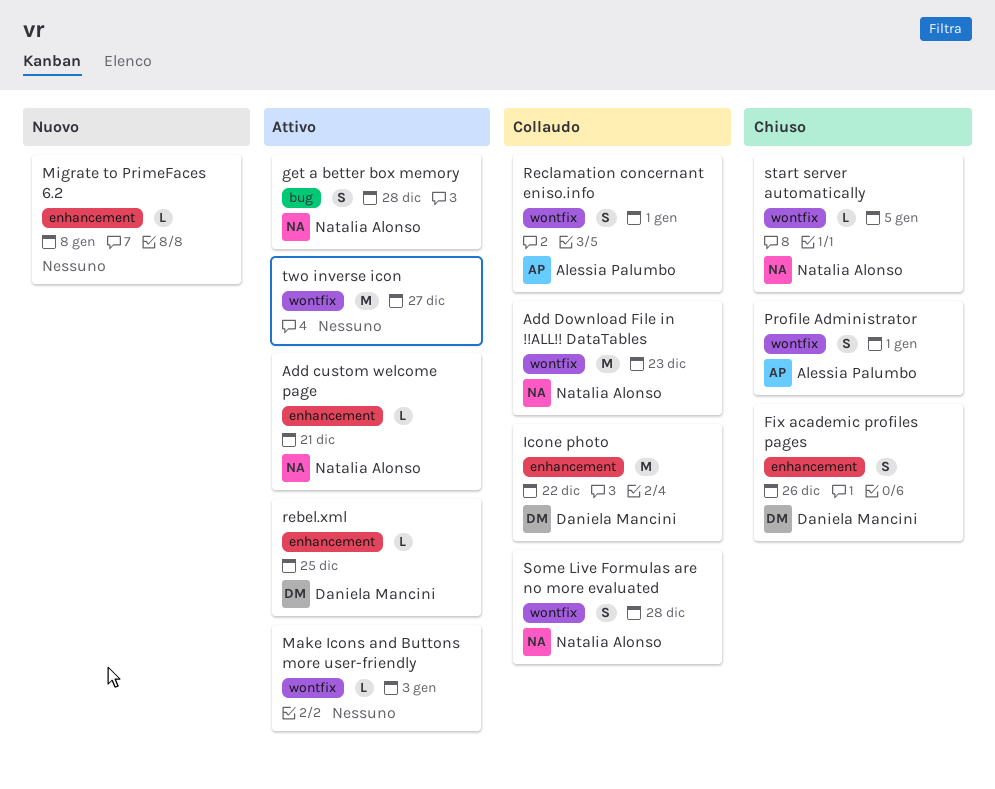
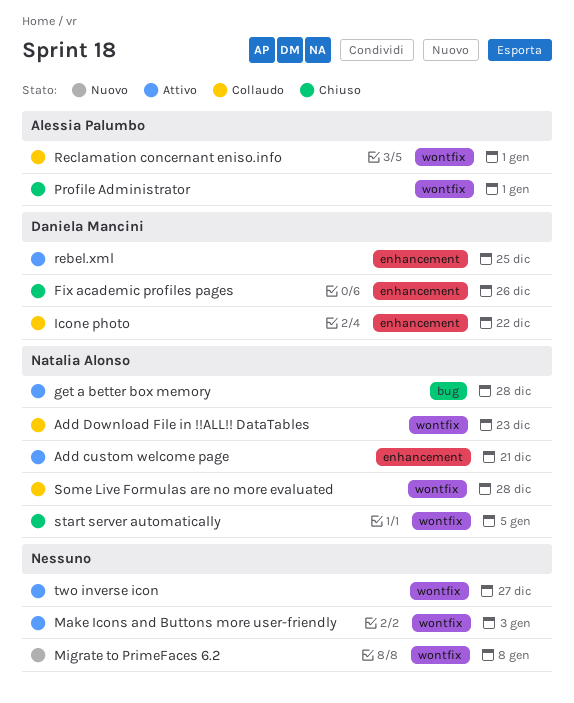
Migrate to PrimeFaces 6.2, label: enhancement -> wontfix

